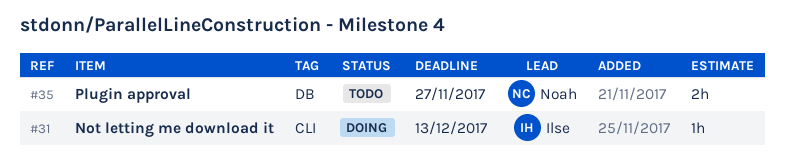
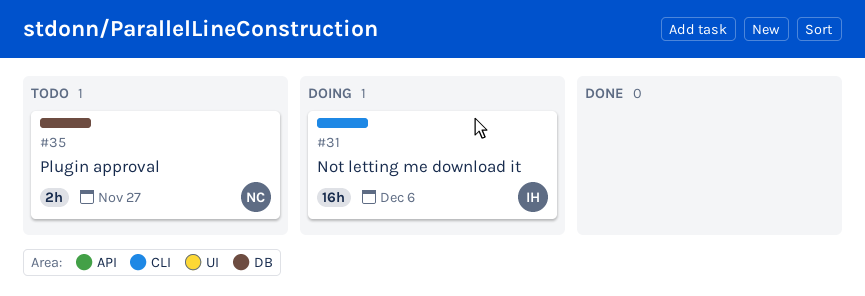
#31, estimate: 1h -> 16h
#31, due: Dec 13 -> Dec 6

